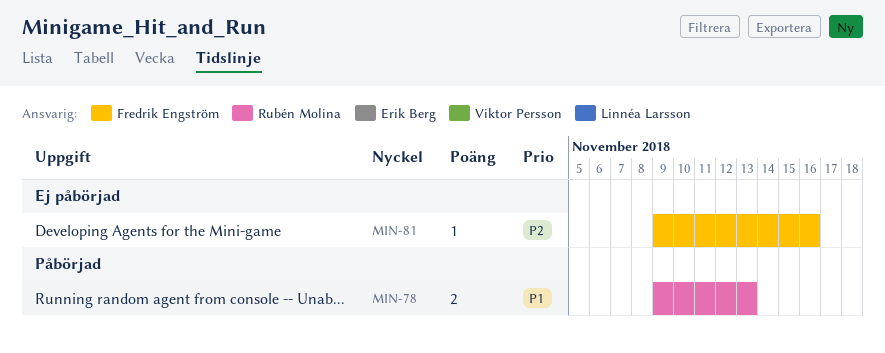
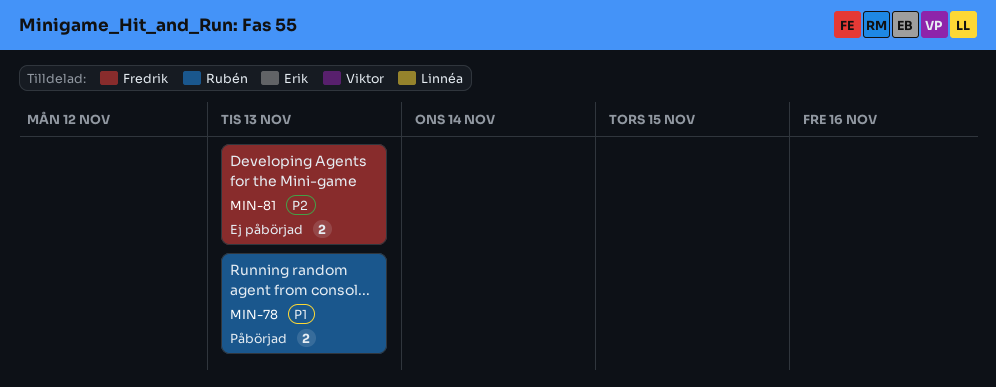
MIN-81, estimate: 1 -> 2
MIN-81, due: Nov 16 -> Nov 13

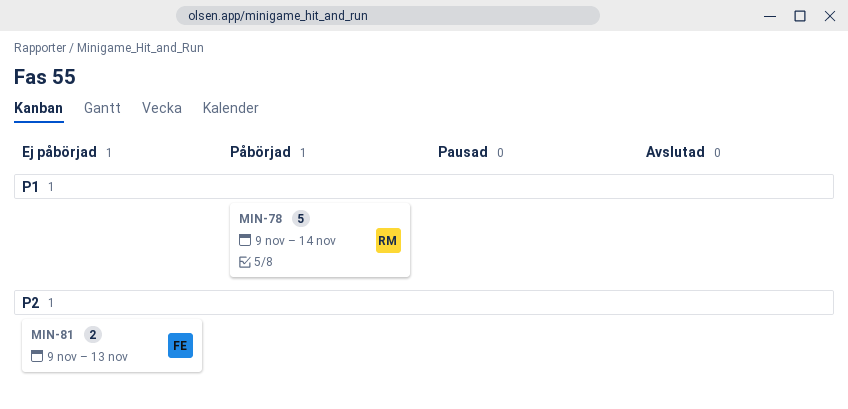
MIN-78, estimate: 2 -> 5
MIN-78, due: Nov 13 -> Nov 14

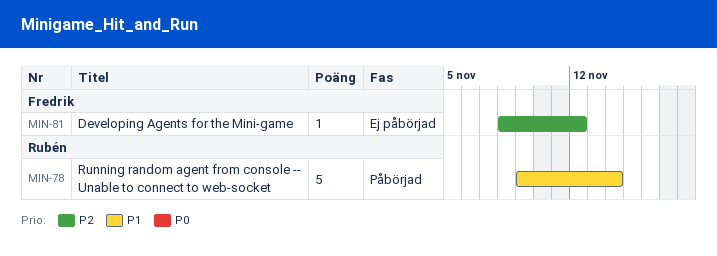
MIN-81, estimate: 2 -> 1
MIN-81, start: Nov 9 -> Nov 8
MIN-81, due: Nov 13 -> Nov 12

